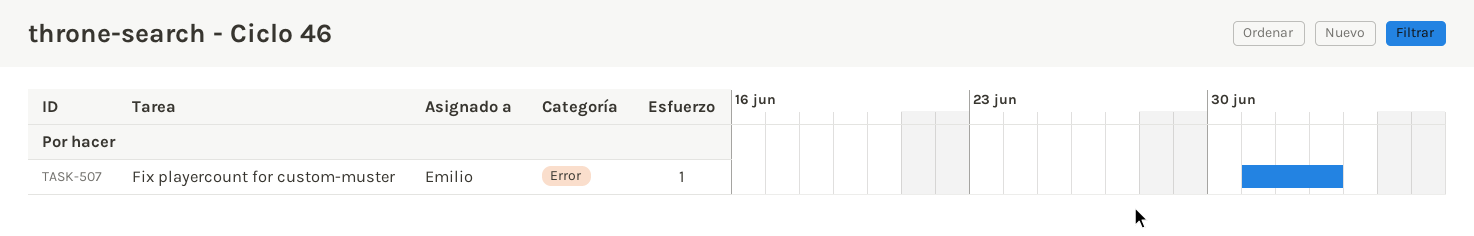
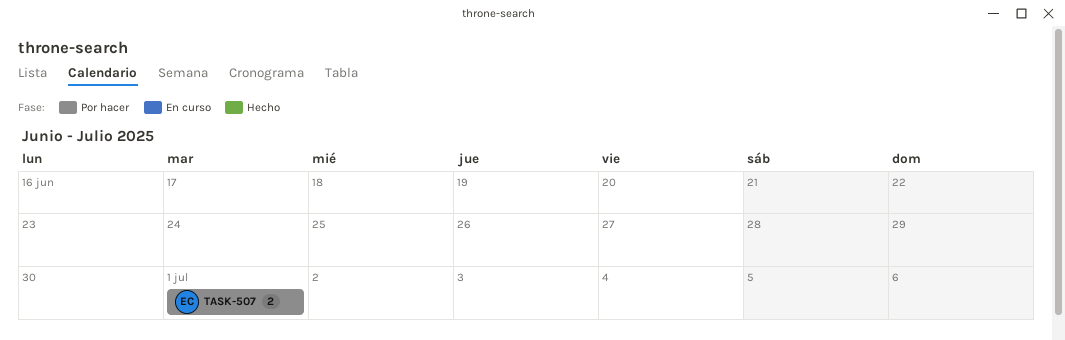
TASK-507, estimate: 1 -> 2
TASK-507, due: Jul 3 -> Jul 1

